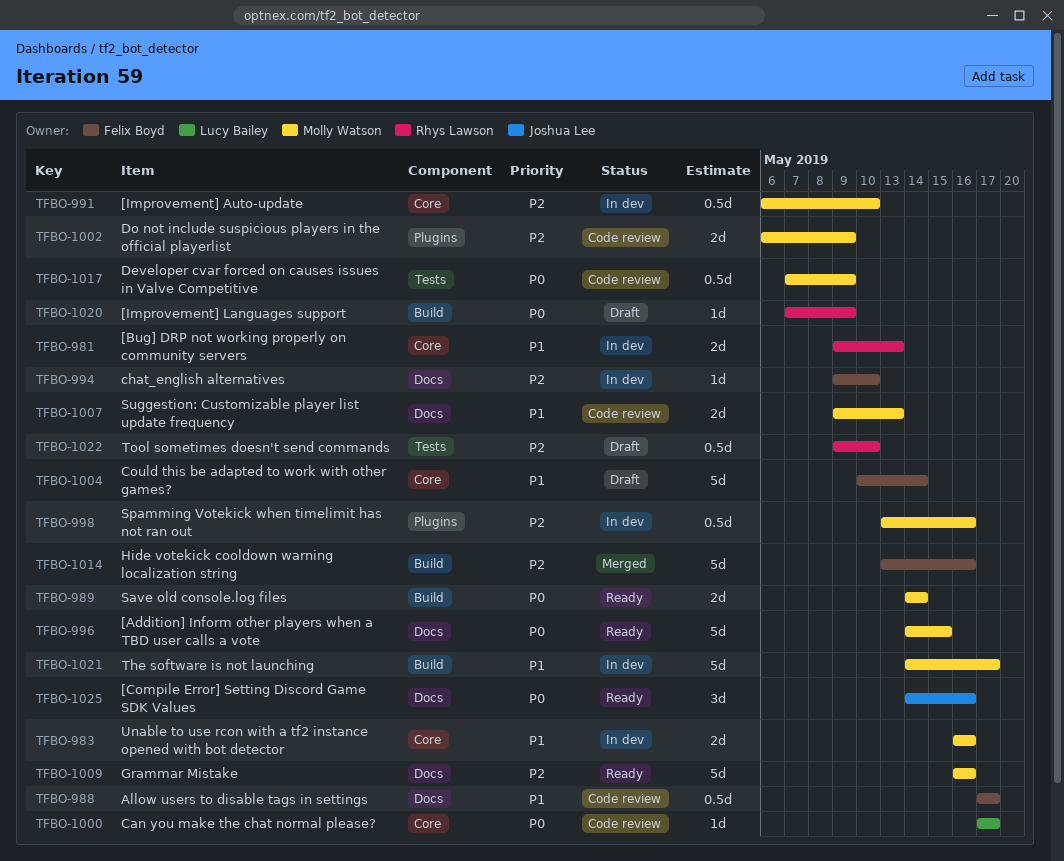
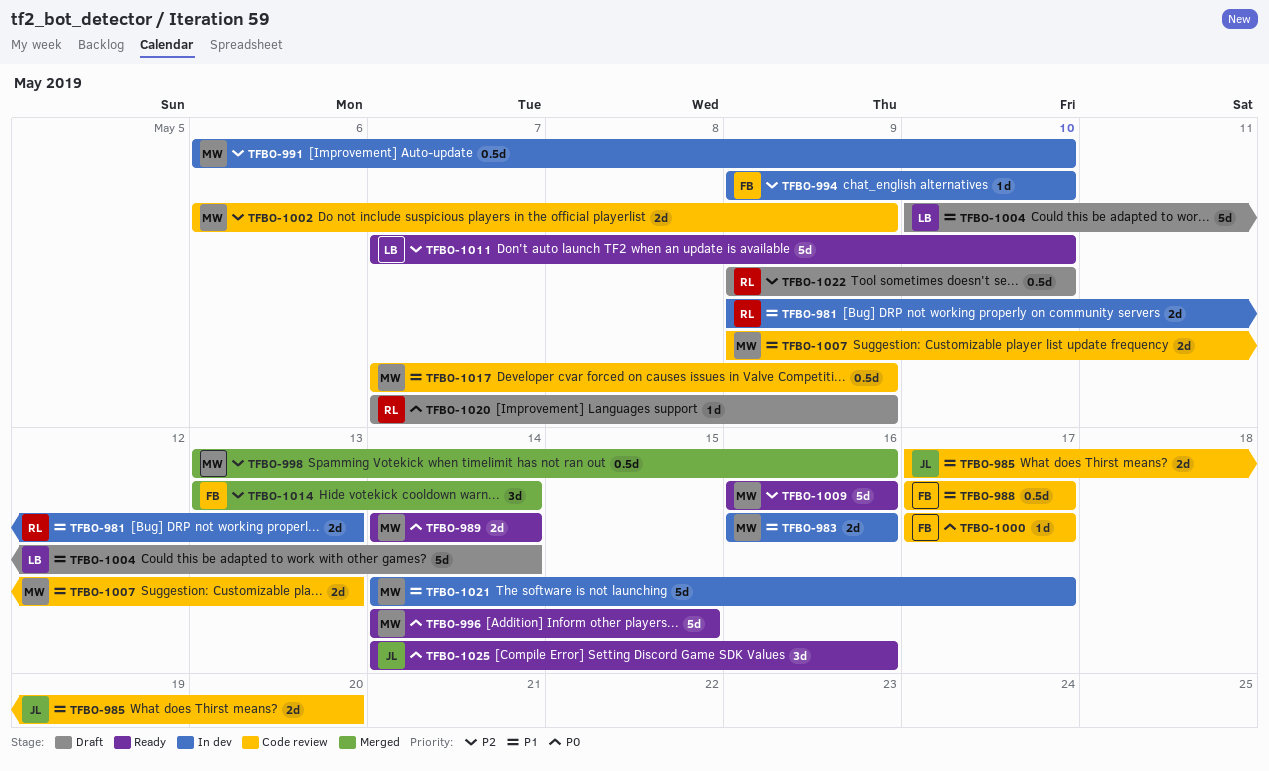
TFBO-985: none -> present
TFBO-998, status: In dev -> Merged
TFBO-1000, owner: Lucy Bailey -> Felix Boyd
TFBO-1004, owner: Felix Boyd -> Lucy Bailey
TFBO-1011: none -> present
TFBO-1014, estimate: 5d -> 3d
TFBO-1014, due: May 16 -> May 14
TFBO-1017, priority: P0 -> P1

